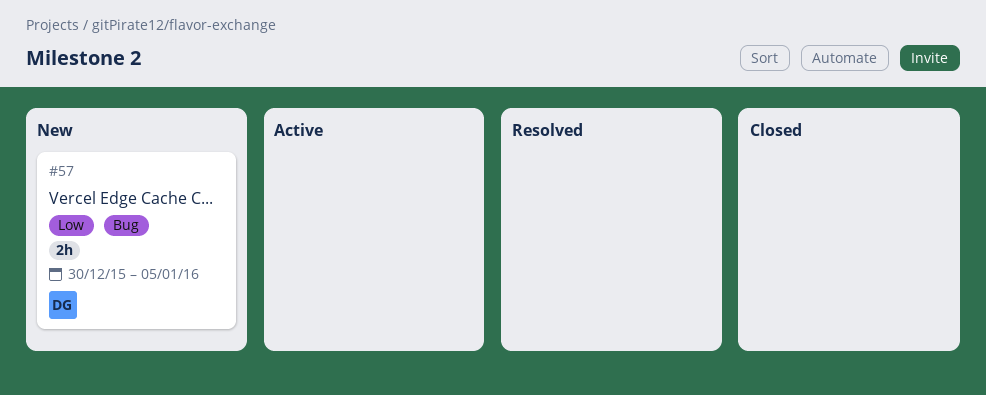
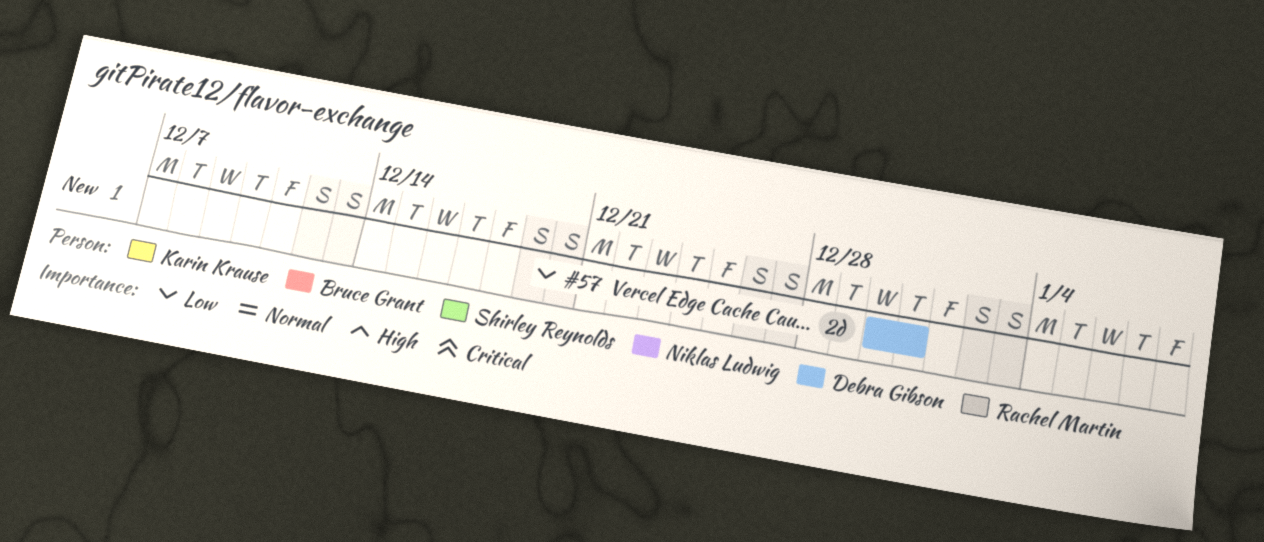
#57, estimate: 2h -> 2d
#57, due: Jan 5 -> Dec 31

